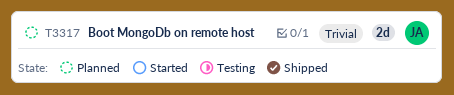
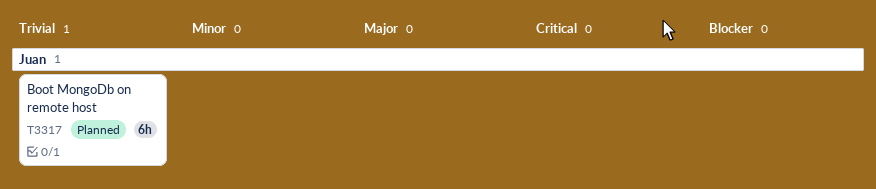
T3317, estimate: 2d -> 6h

